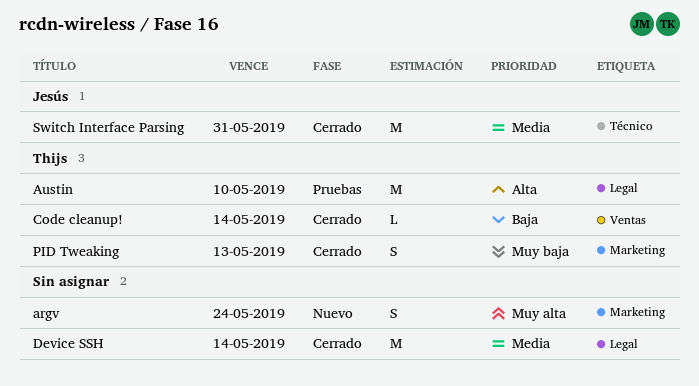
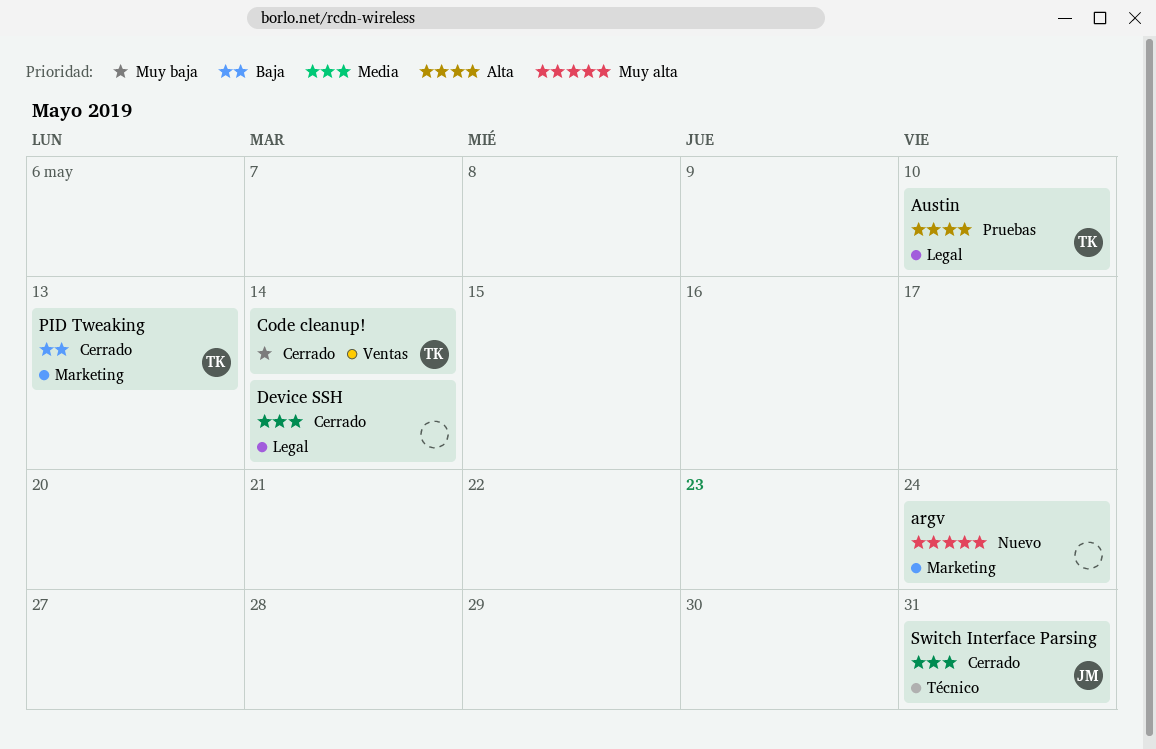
Code cleanup!, priority: Baja -> Muy baja
PID Tweaking, priority: Muy baja -> Baja

